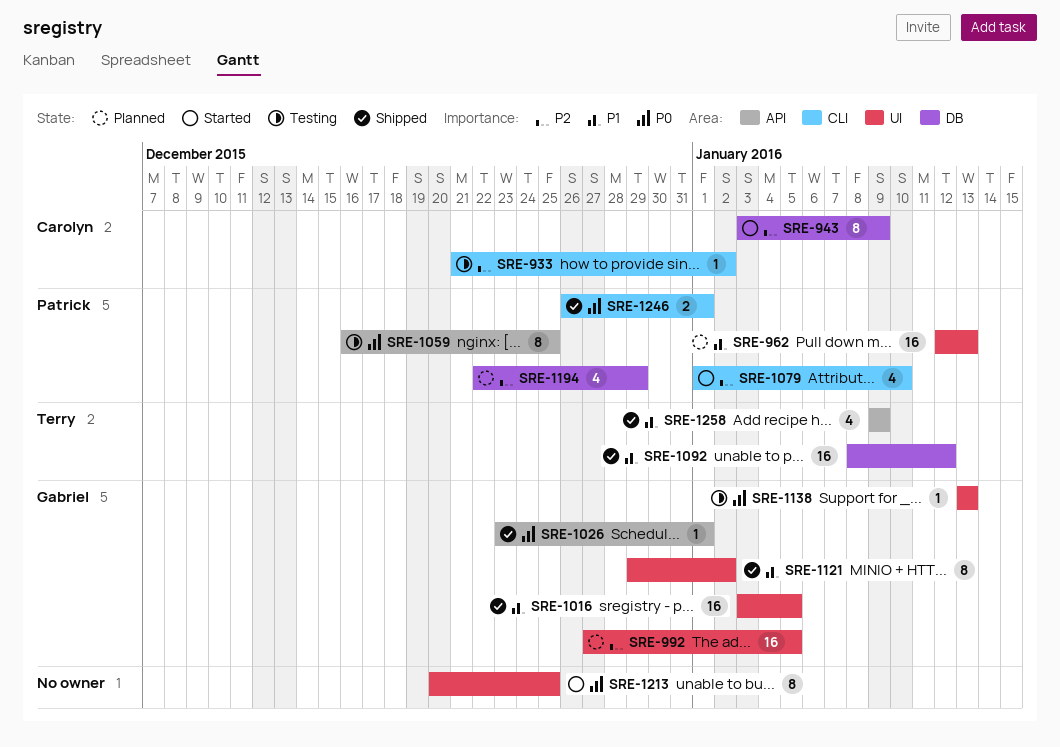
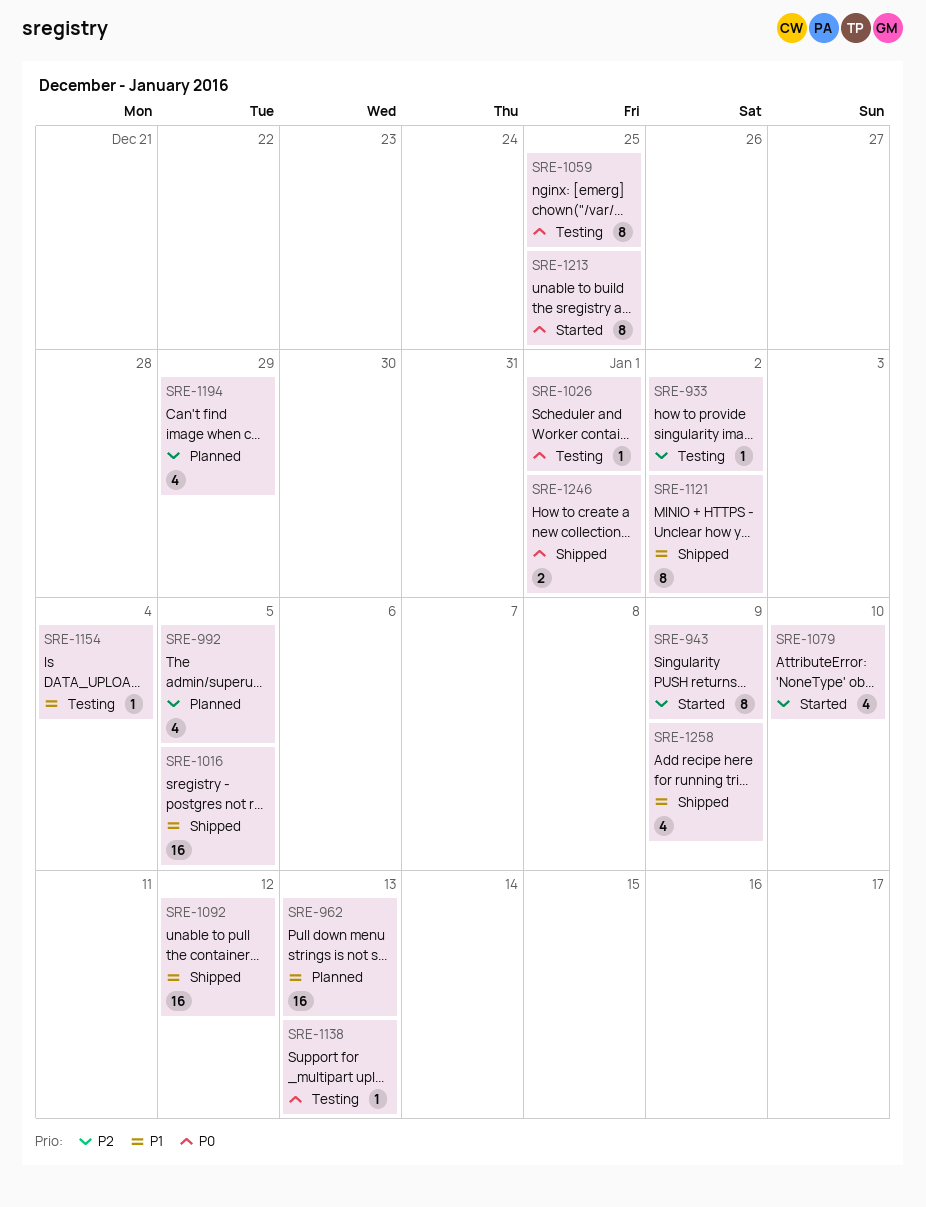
SRE-992, estimate: 16 -> 4
SRE-1026, status: Shipped -> Testing
SRE-1154: none -> present

